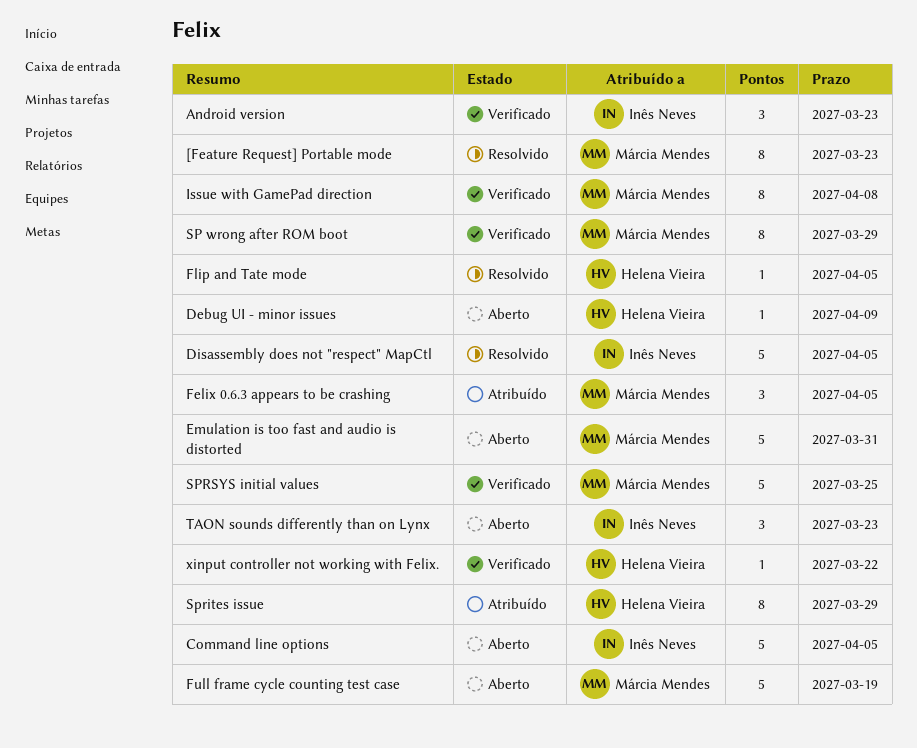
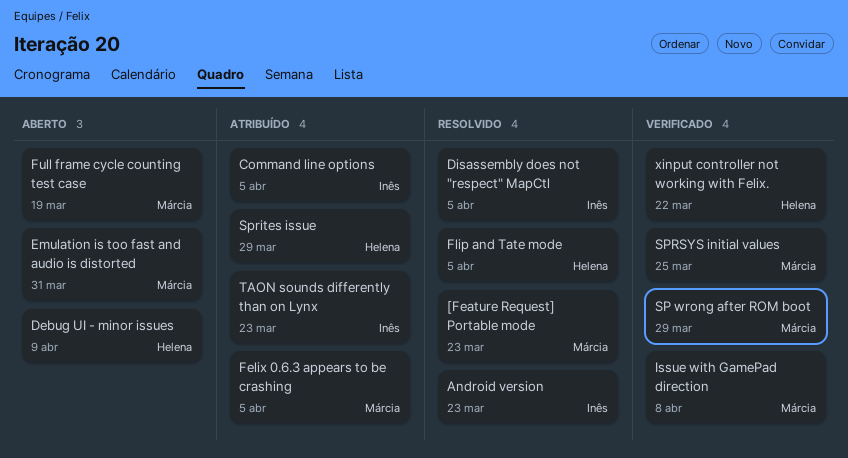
Android version, status: Verificado -> Resolvido
Command line options, status: Aberto -> Atribuído
TAON sounds differently than on Lynx, status: Aberto -> Atribuído

